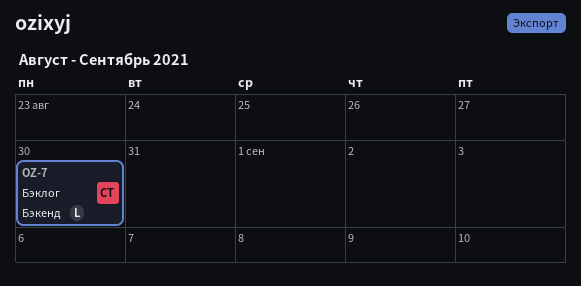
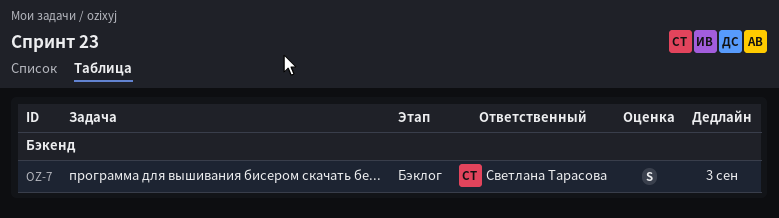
OZ-7, estimate: L -> S
OZ-7, due: Aug 30 -> Sep 3

